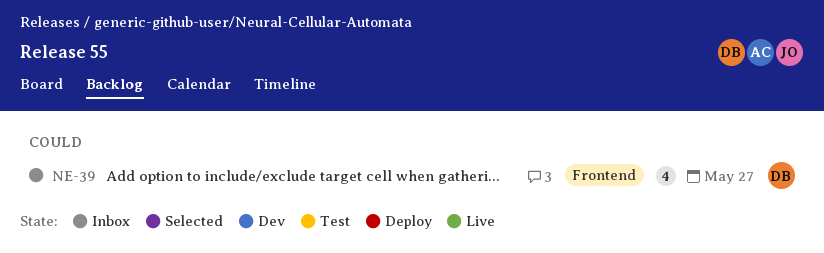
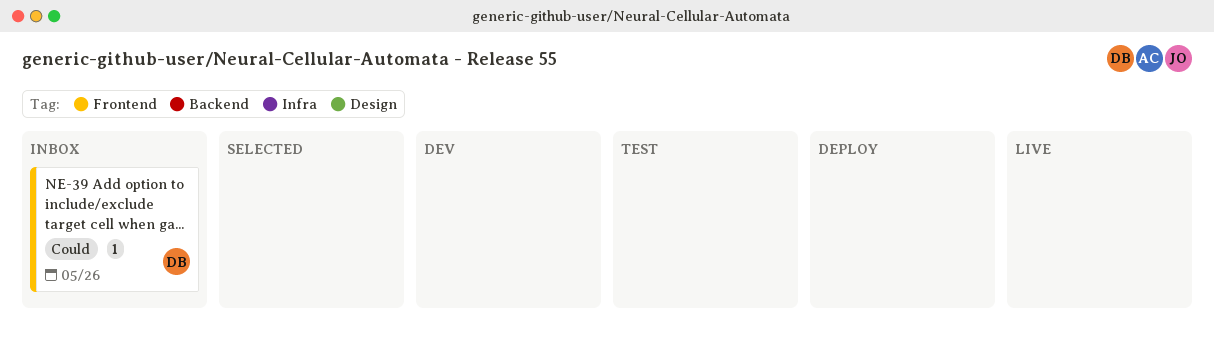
NE-39, estimate: 4 -> 1
NE-39, due: May 27 -> May 26

